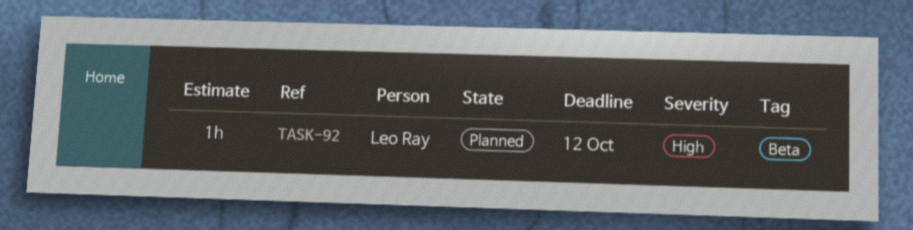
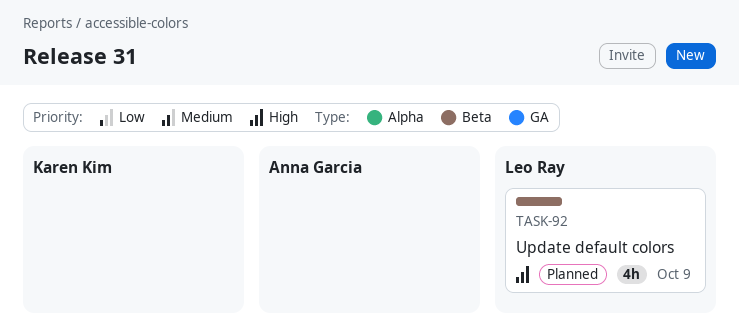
TASK-92, estimate: 1h -> 4h
TASK-92, due: Oct 12 -> Oct 9

